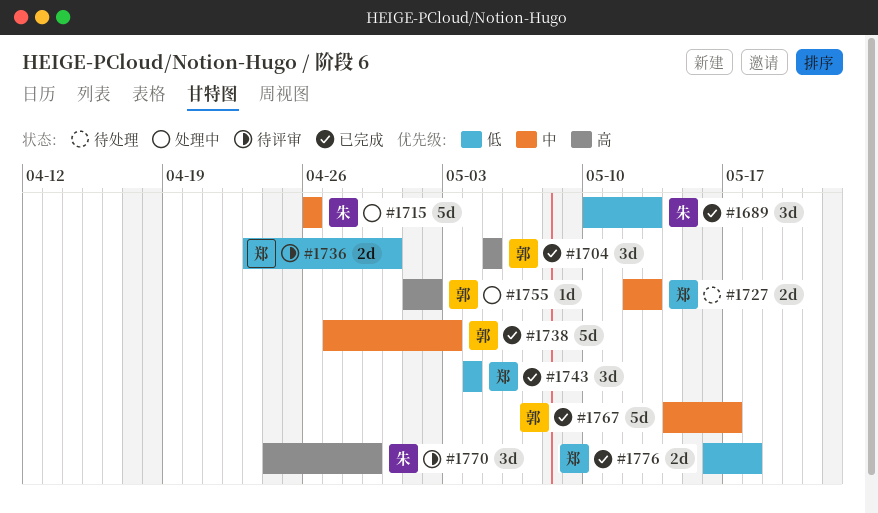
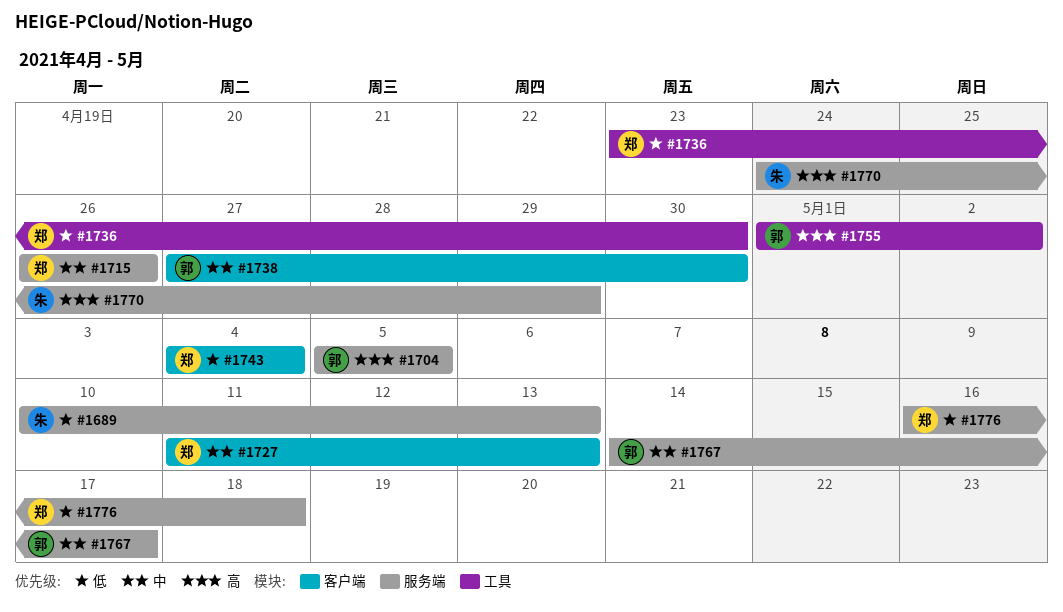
#1715, owner: 朱 -> 郑
#1727, start: May 12 -> May 11
#1738, due: May 3 -> Apr 30

